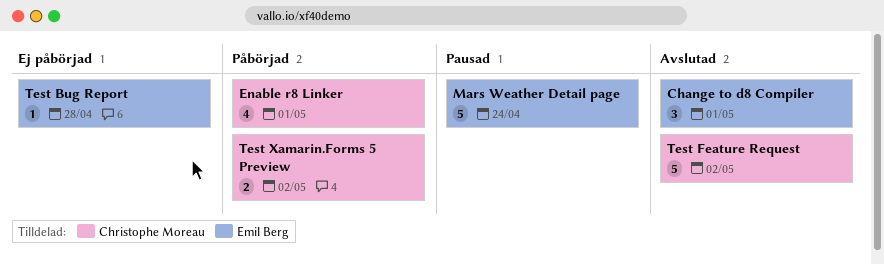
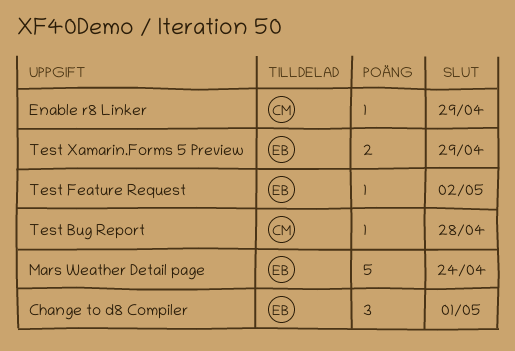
Enable r8 Linker, estimate: 4 -> 1
Enable r8 Linker, due: May 1 -> Apr 29
Test Bug Report, owner: Emil Berg -> Christophe Moreau
Test Feature Request, owner: Christophe Moreau -> Emil Berg
Test Feature Request, estimate: 5 -> 1
Test Xamarin.Forms 5 Preview, owner: Christophe Moreau -> Emil Berg
Test Xamarin.Forms 5 Preview, due: May 2 -> Apr 29

